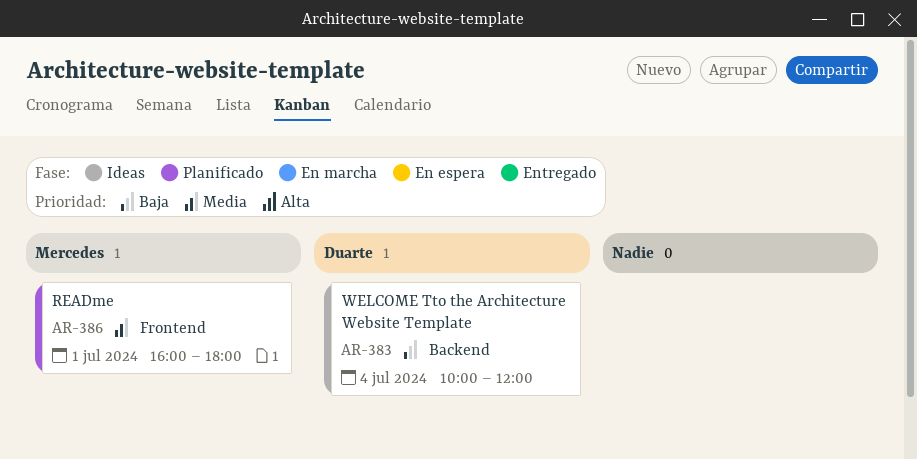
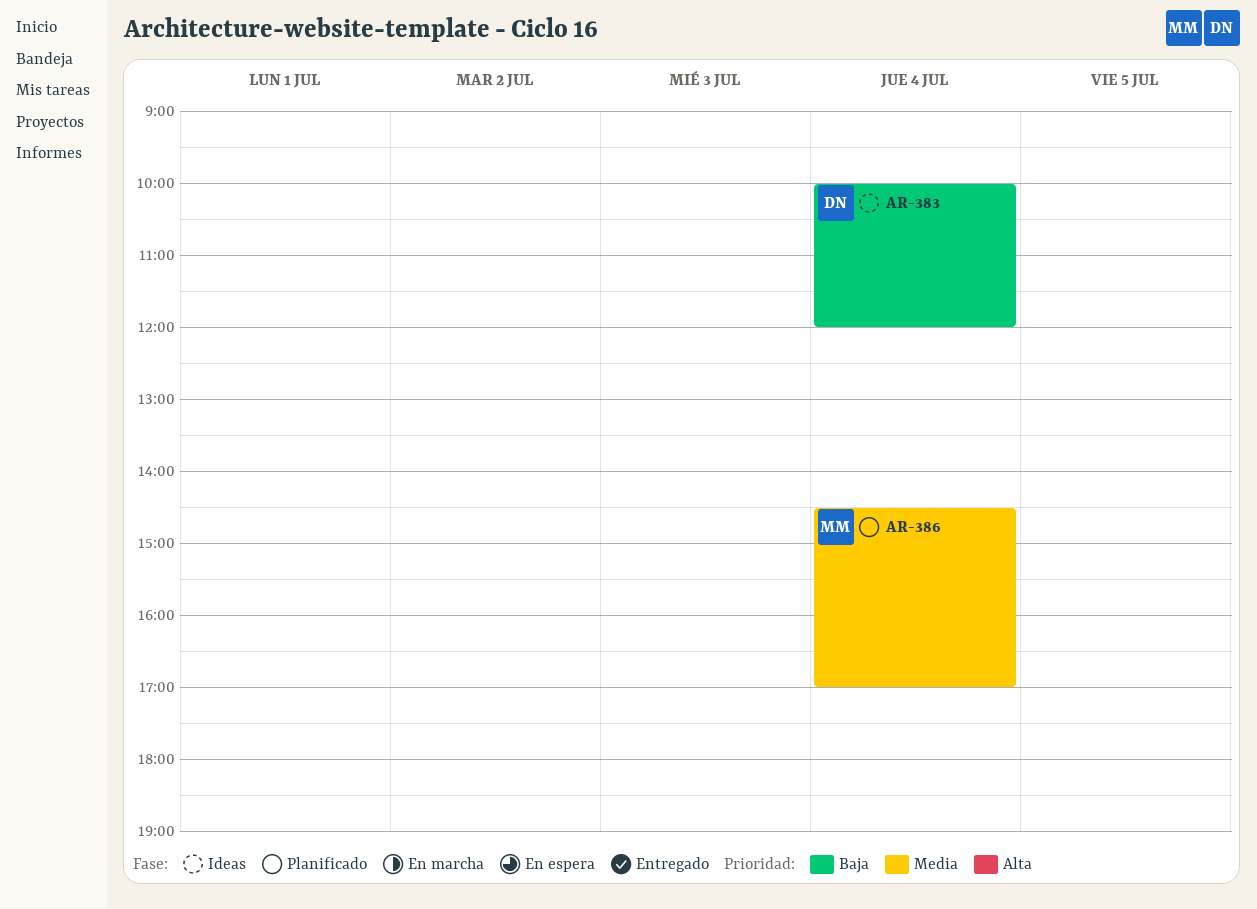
AR-386, day: Jul 1 -> Jul 4
AR-386, begins: 16:00 -> 14:30
AR-386, ends: 18:00 -> 17:00

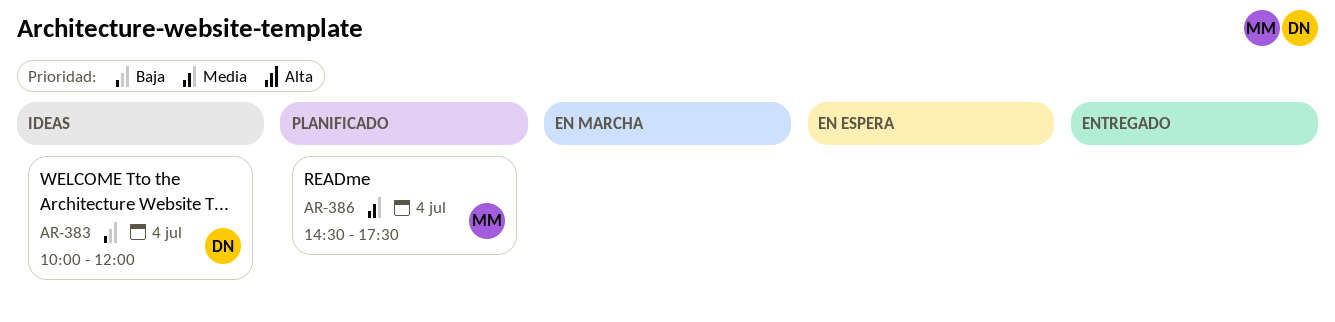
AR-386, ends: 17:00 -> 17:30

